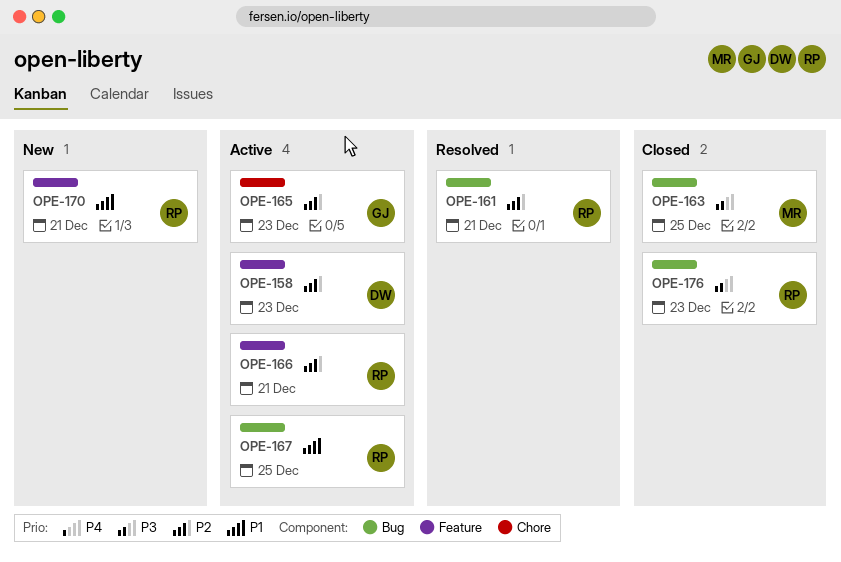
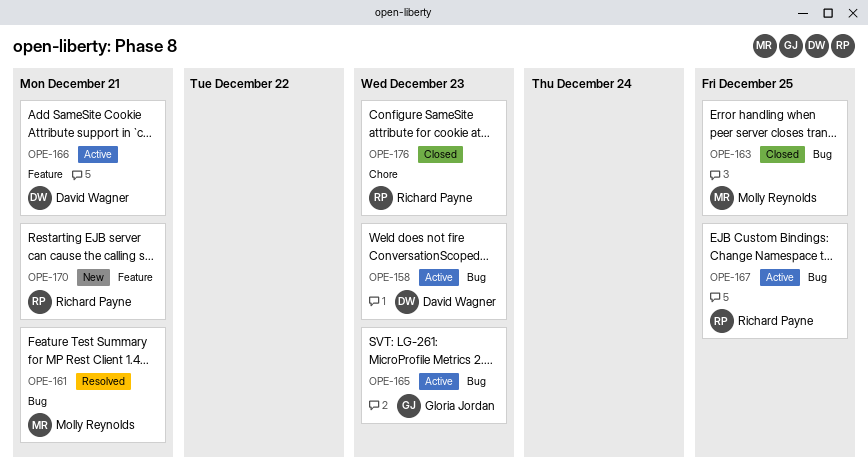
OPE-158, label: Feature -> Bug
OPE-161, owner: Richard Payne -> Molly Reynolds
OPE-165, label: Chore -> Bug
OPE-166, owner: Richard Payne -> David Wagner
OPE-176, label: Bug -> Chore

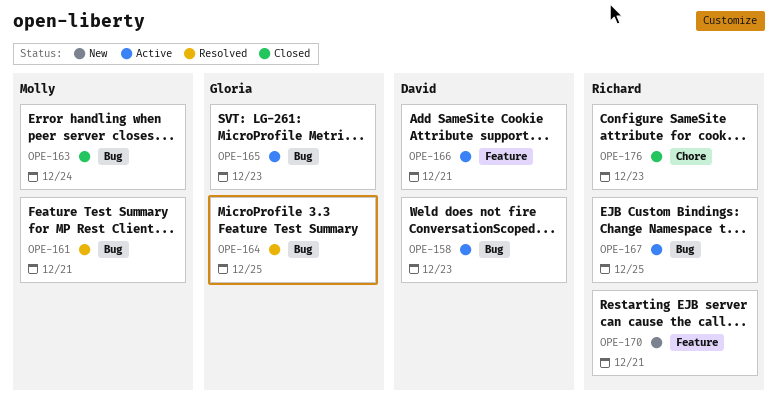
OPE-163, due: Dec 25 -> Dec 24
OPE-164: none -> present

